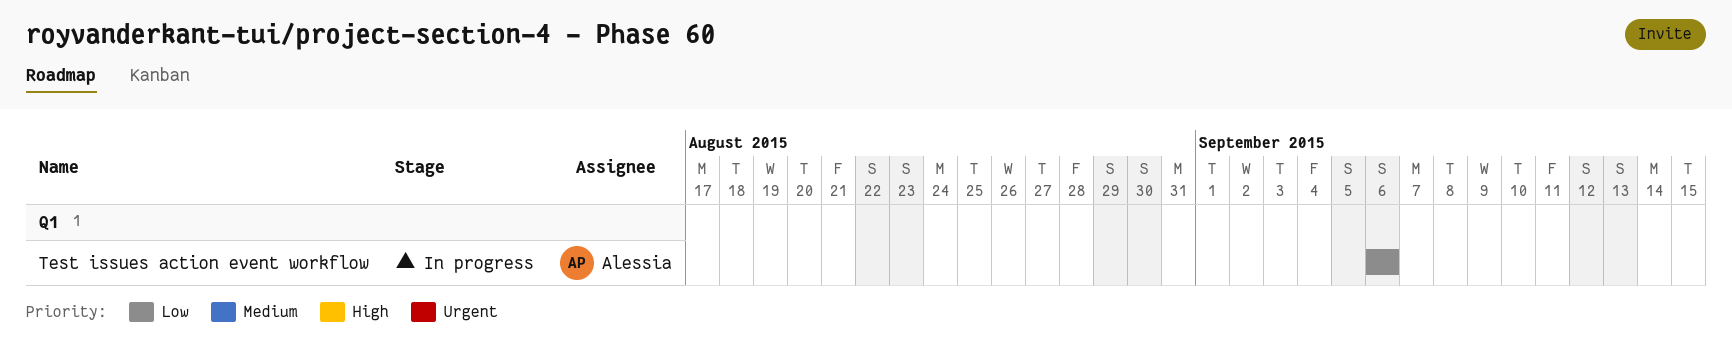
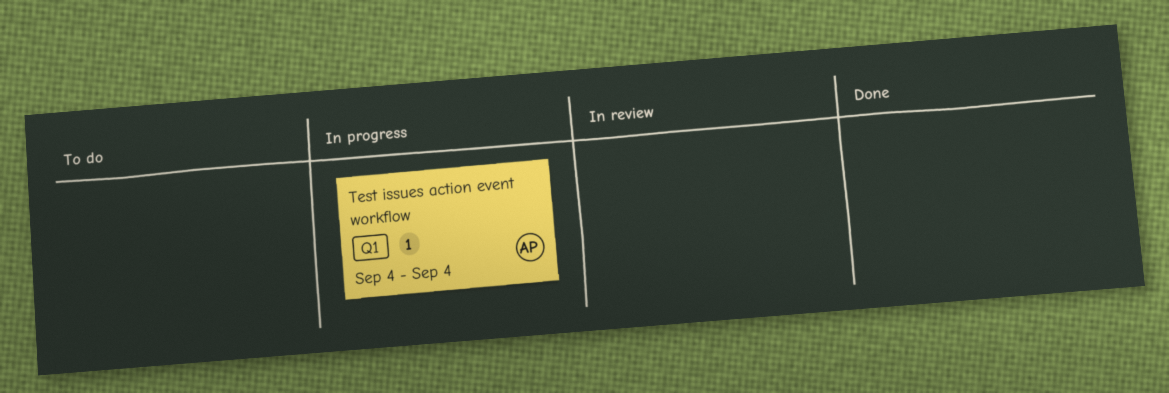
Test issues action event workflow, start: Sep 6 -> Sep 4
Test issues action event workflow, due: Sep 6 -> Sep 4

